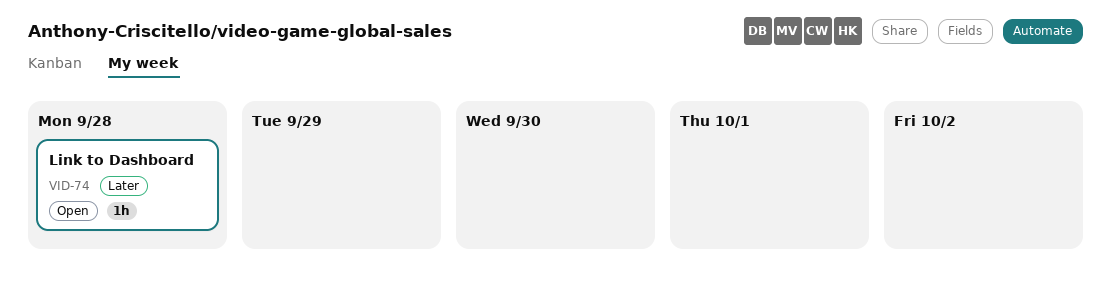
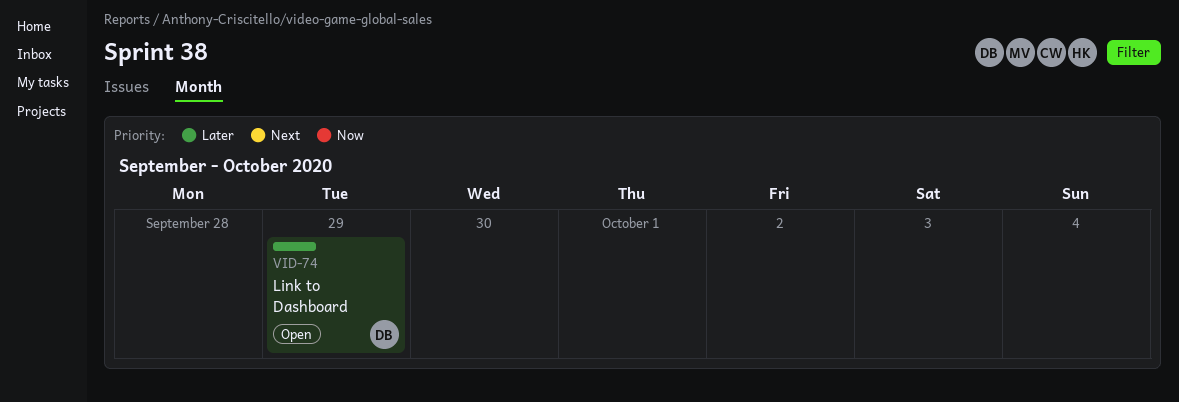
VID-74, due: Sep 28 -> Sep 29

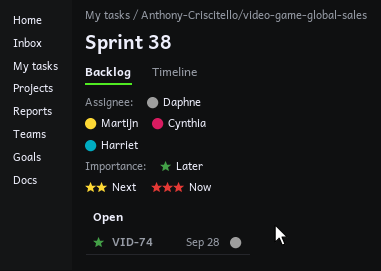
VID-74, due: Sep 29 -> Sep 28

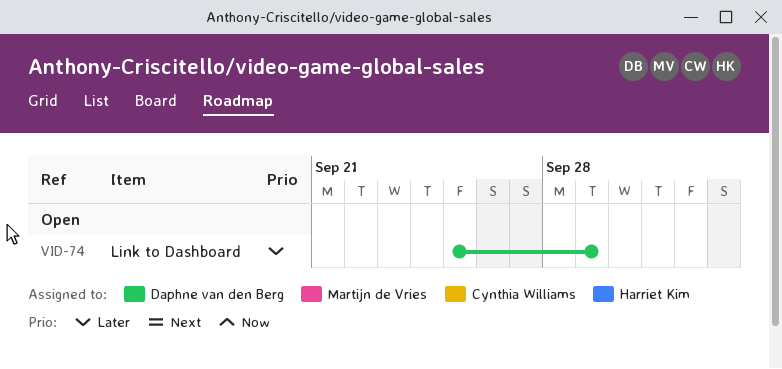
VID-74, due: Sep 28 -> Sep 29

